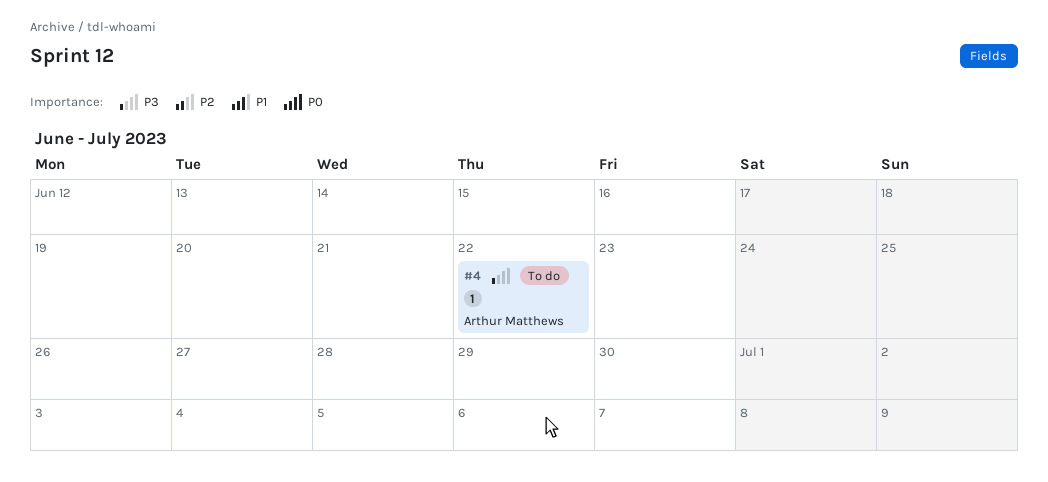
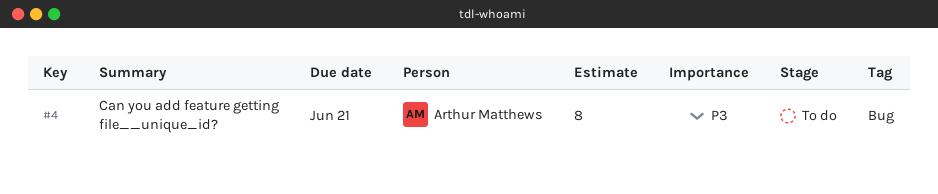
#4, estimate: 1 -> 8
#4, due: Jun 22 -> Jun 21

